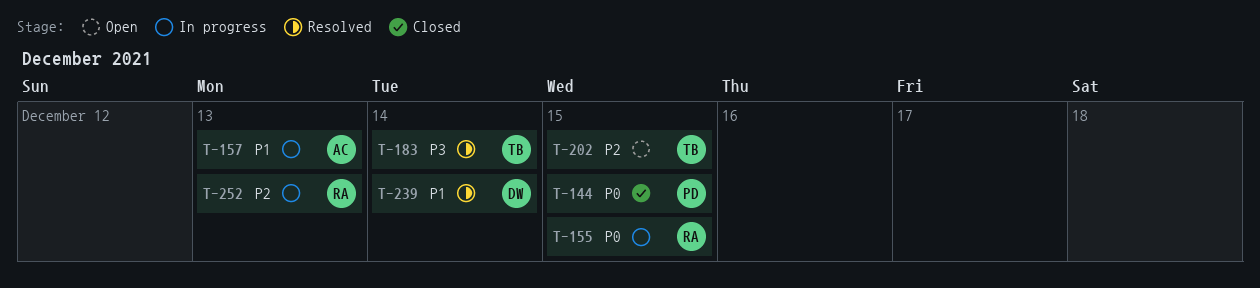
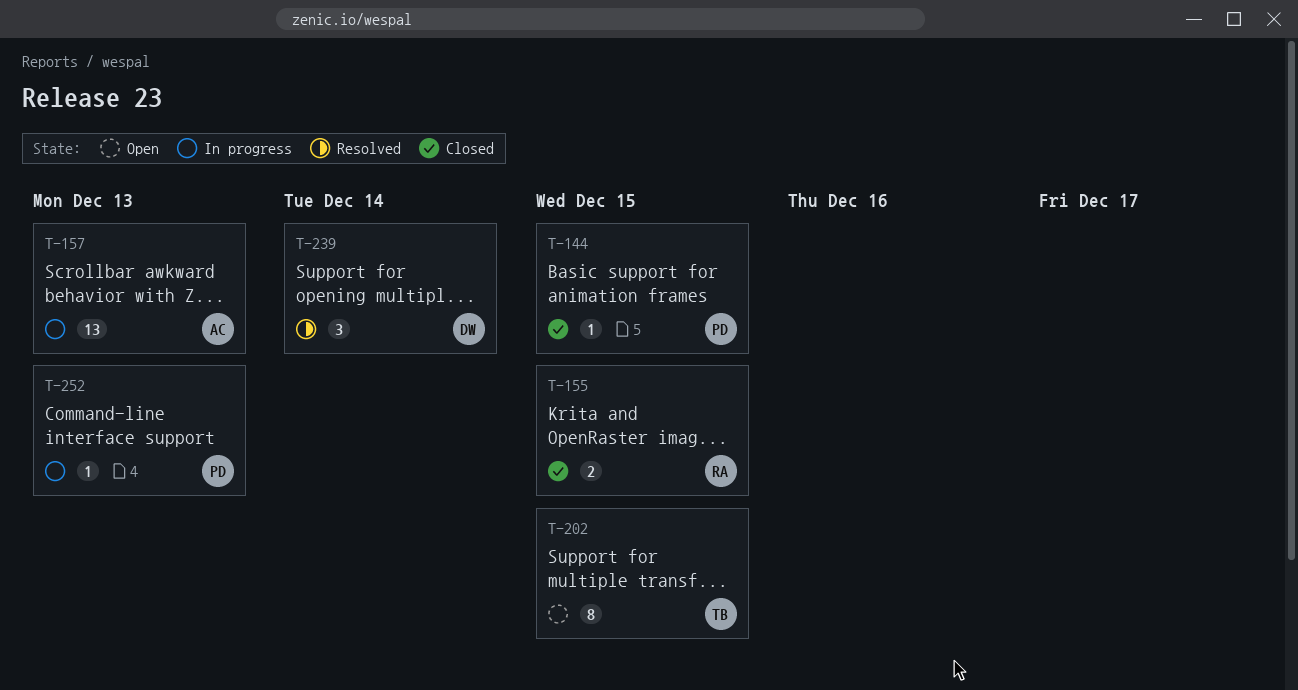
T-155, status: In progress -> Closed
T-183: present -> none
T-252, owner: RA -> PD

